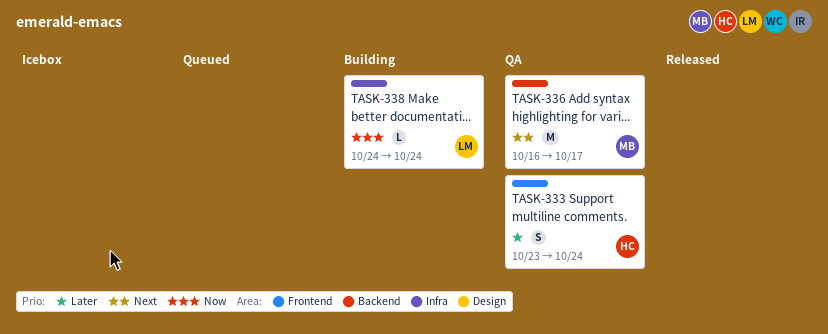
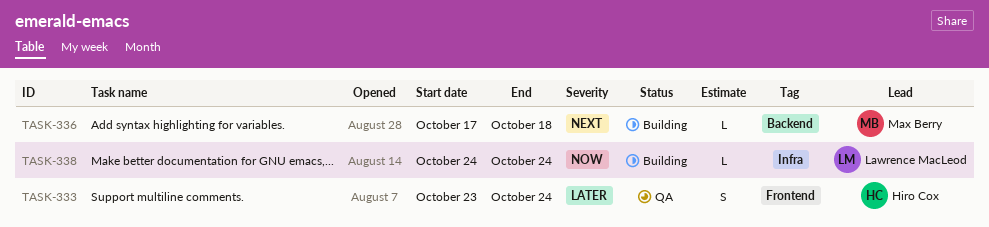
TASK-336, status: QA -> Building
TASK-336, estimate: M -> L
TASK-336, start: Oct 16 -> Oct 17
TASK-336, due: Oct 17 -> Oct 18

